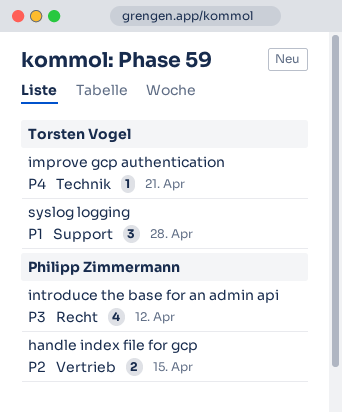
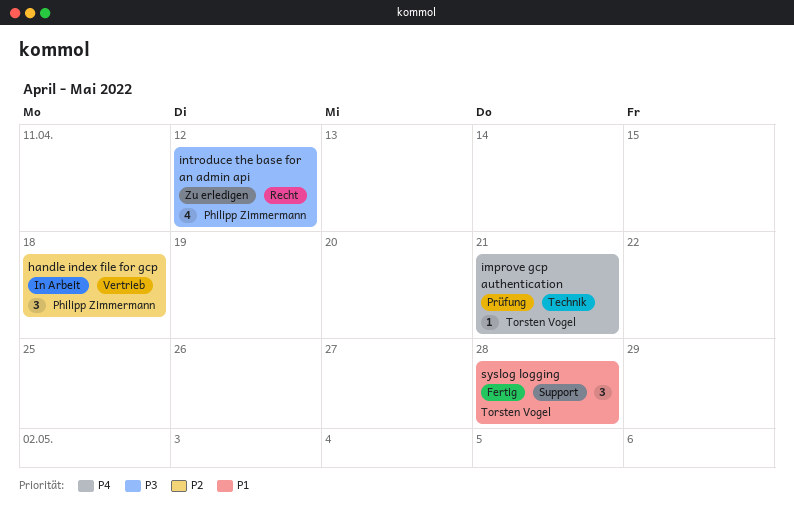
handle index file for gcp, estimate: 2 -> 3
handle index file for gcp, due: Apr 15 -> Apr 18

